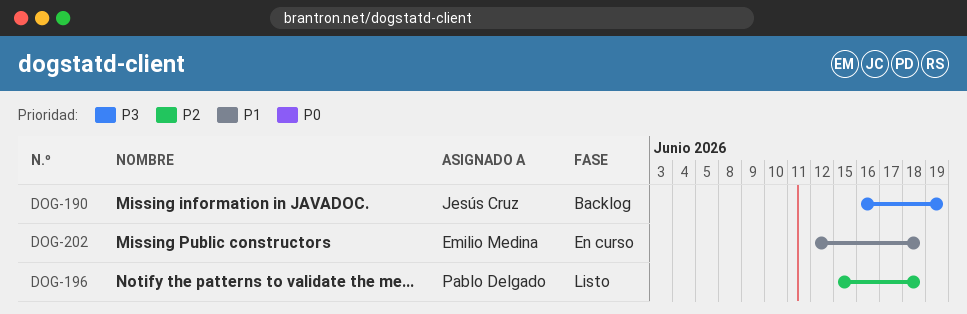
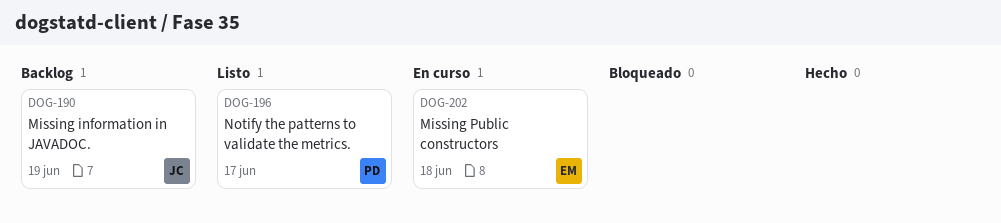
DOG-196, due: Jun 18 -> Jun 17

